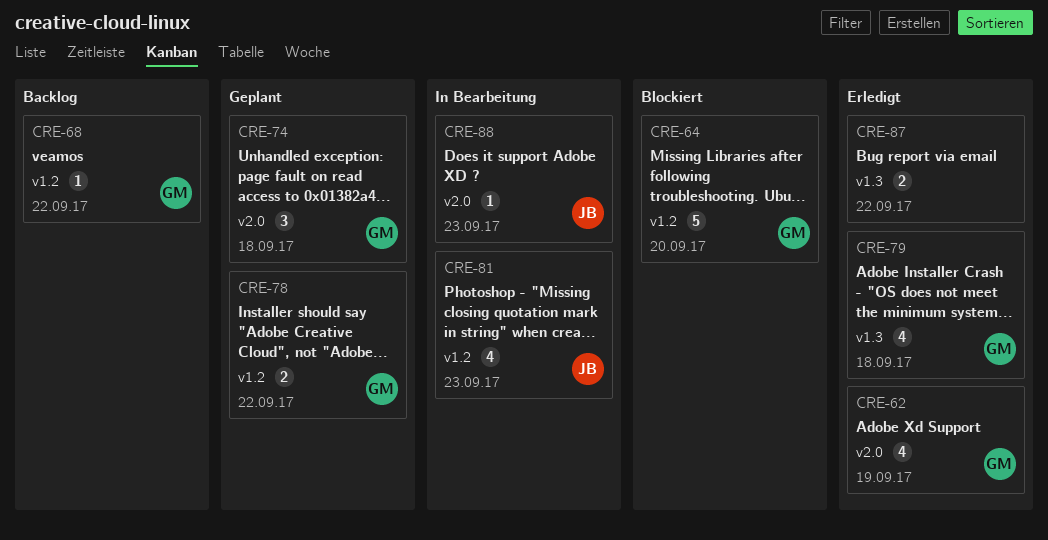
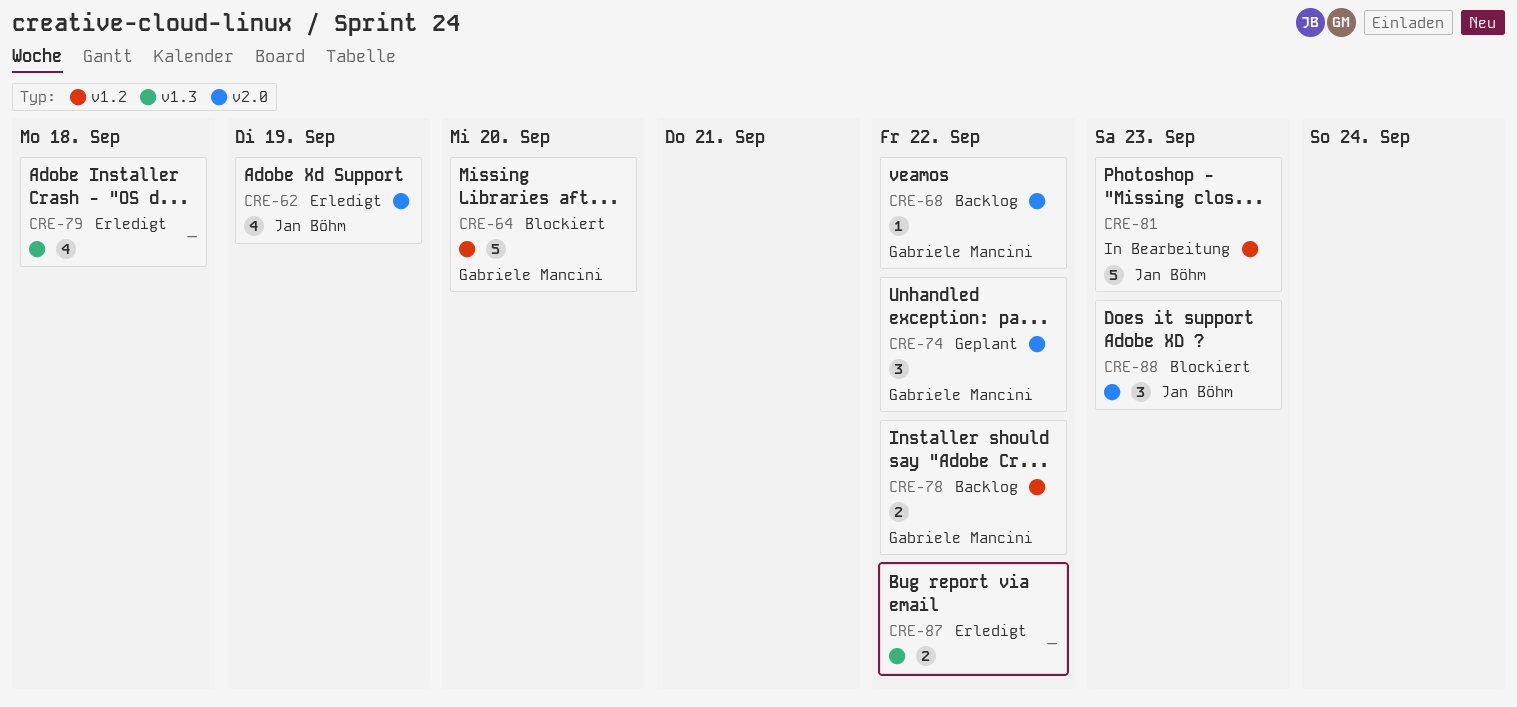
CRE-62, owner: Gabriele Mancini -> Jan Böhm
CRE-68, label: v1.2 -> v2.0
CRE-74, due: Sep 18 -> Sep 22
CRE-78, status: Geplant -> Backlog
CRE-79, owner: Gabriele Mancini -> none
CRE-81, estimate: 4 -> 5
CRE-88, status: In Bearbeitung -> Blockiert
CRE-88, estimate: 1 -> 3

